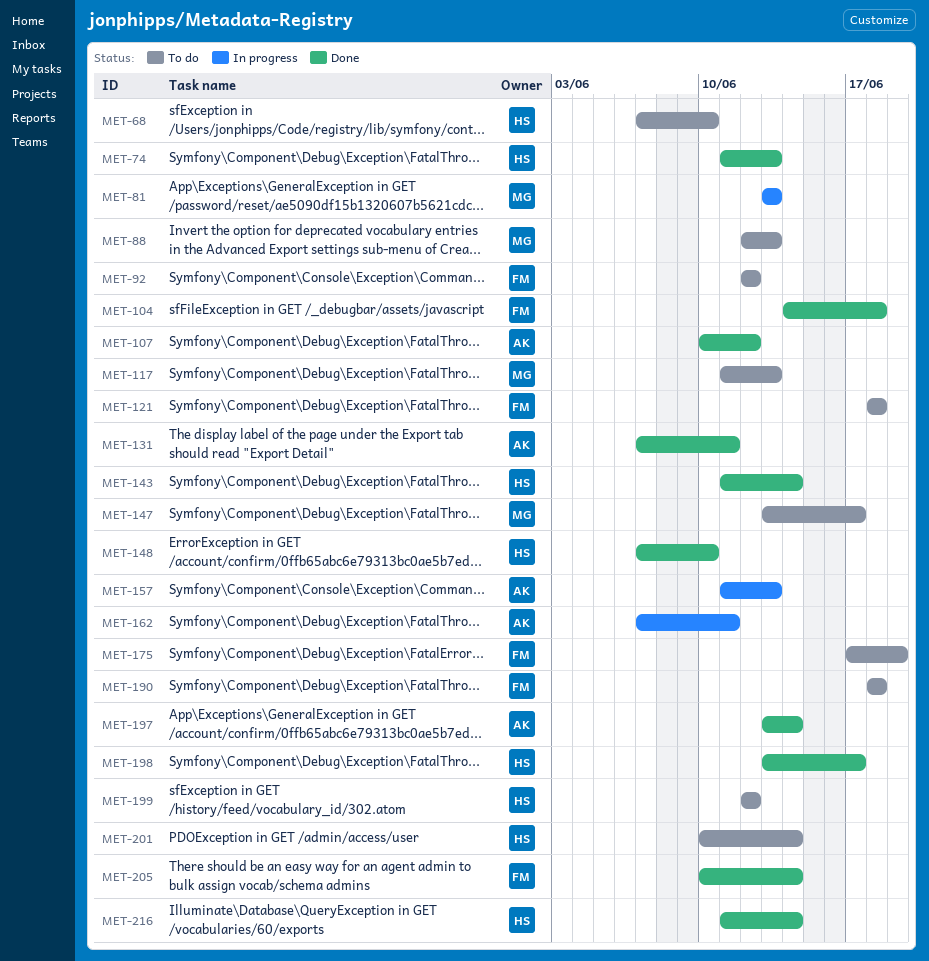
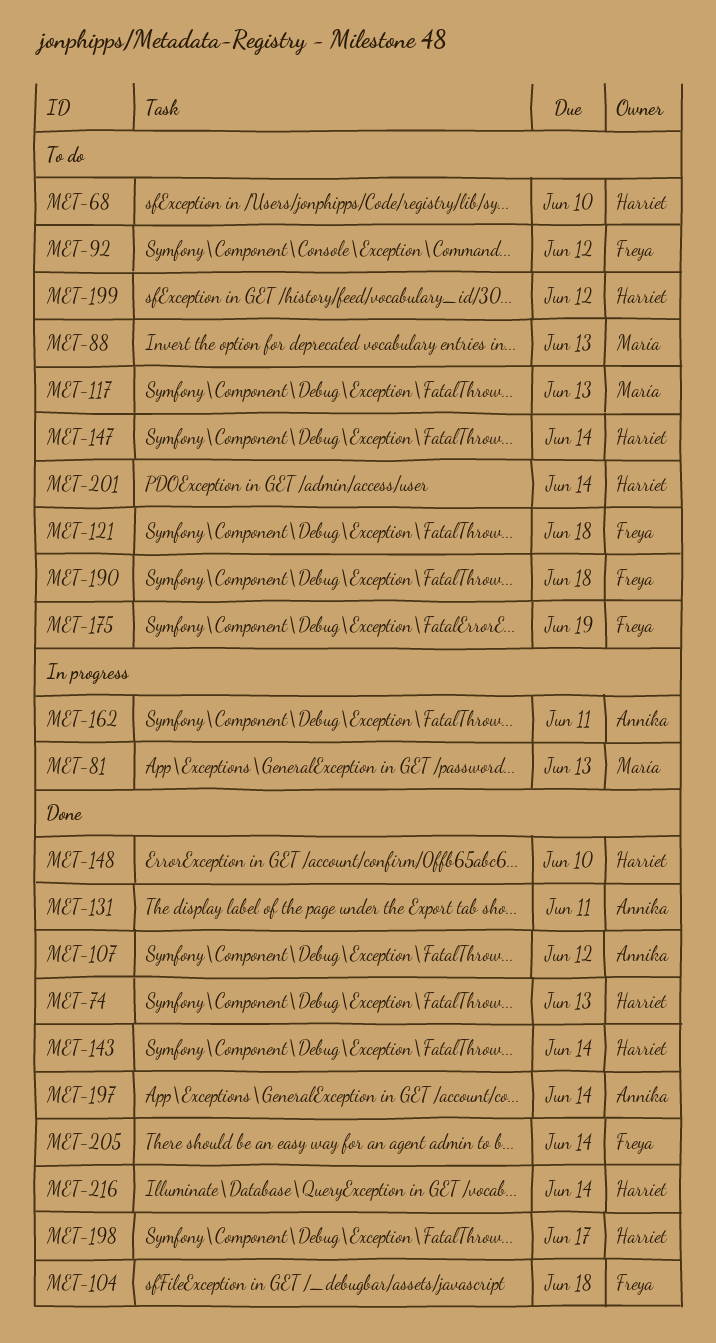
MET-147, owner: María -> Harriet
MET-147, due: Jun 17 -> Jun 14
MET-157: present -> none

